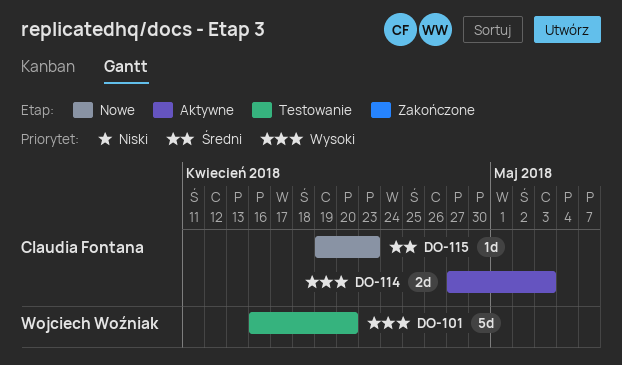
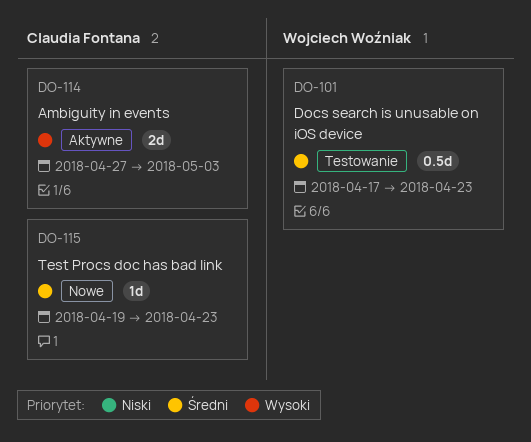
DO-101, priority: Wysoki -> Średni
DO-101, estimate: 5d -> 0.5d
DO-101, start: Apr 16 -> Apr 17
DO-101, due: Apr 20 -> Apr 23

